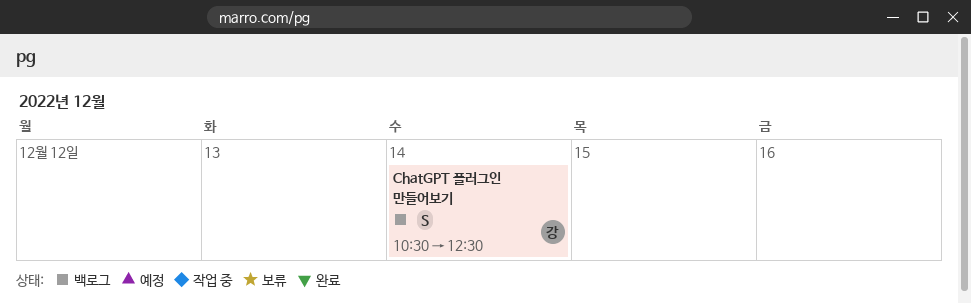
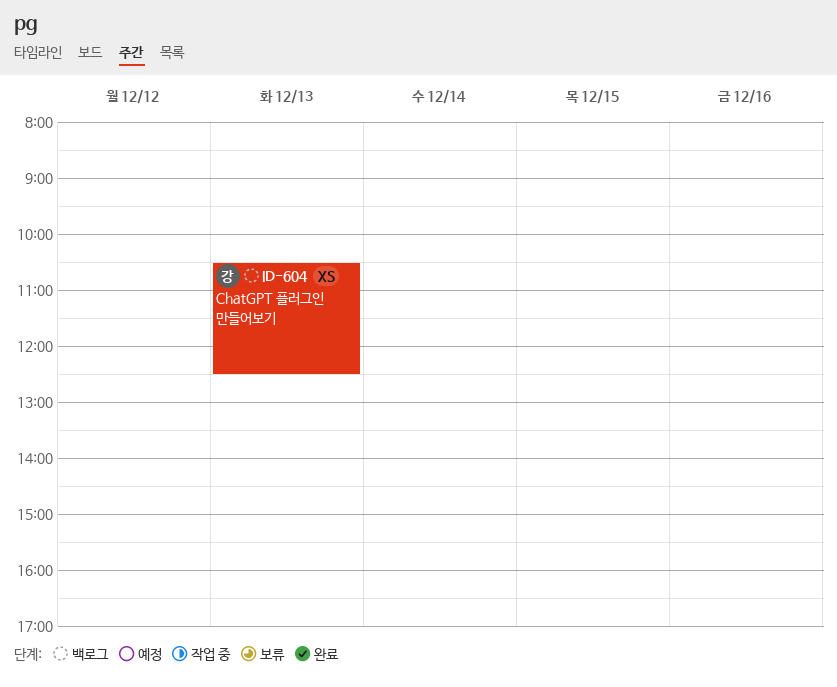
ChatGPT 플러그인 만들어보기, estimate: S -> XS
ChatGPT 플러그인 만들어보기, day: Dec 14 -> Dec 13

